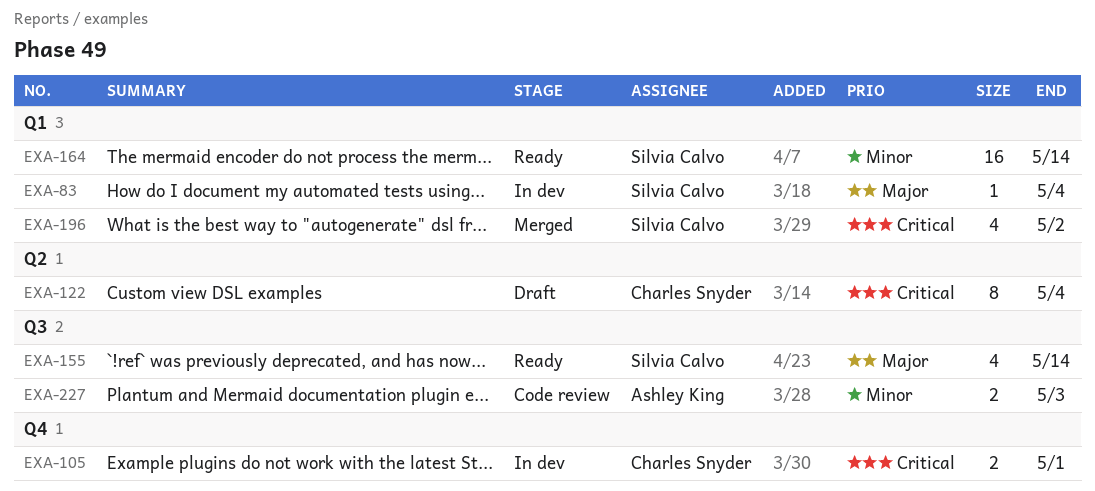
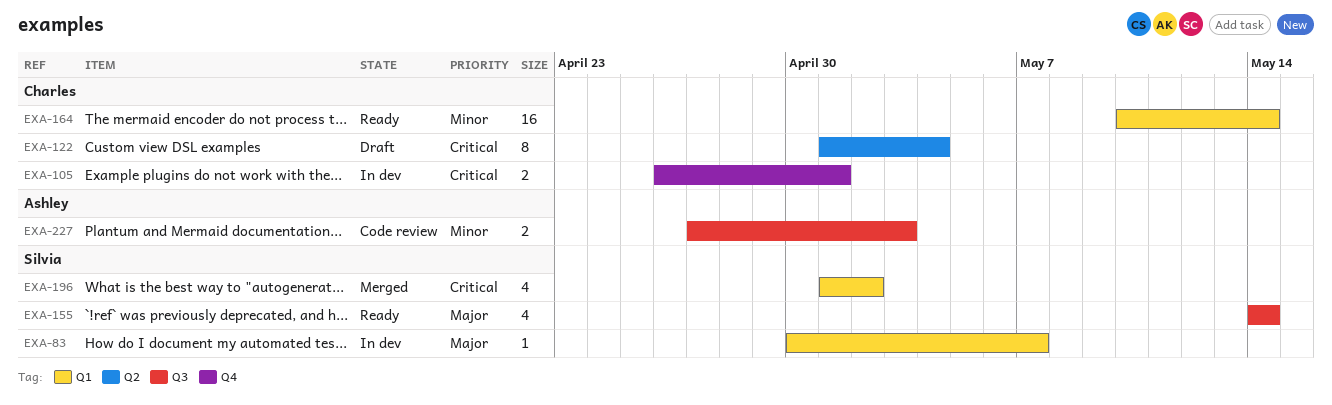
EXA-83, due: May 4 -> May 7
EXA-164, owner: Silvia Calvo -> Charles Snyder

